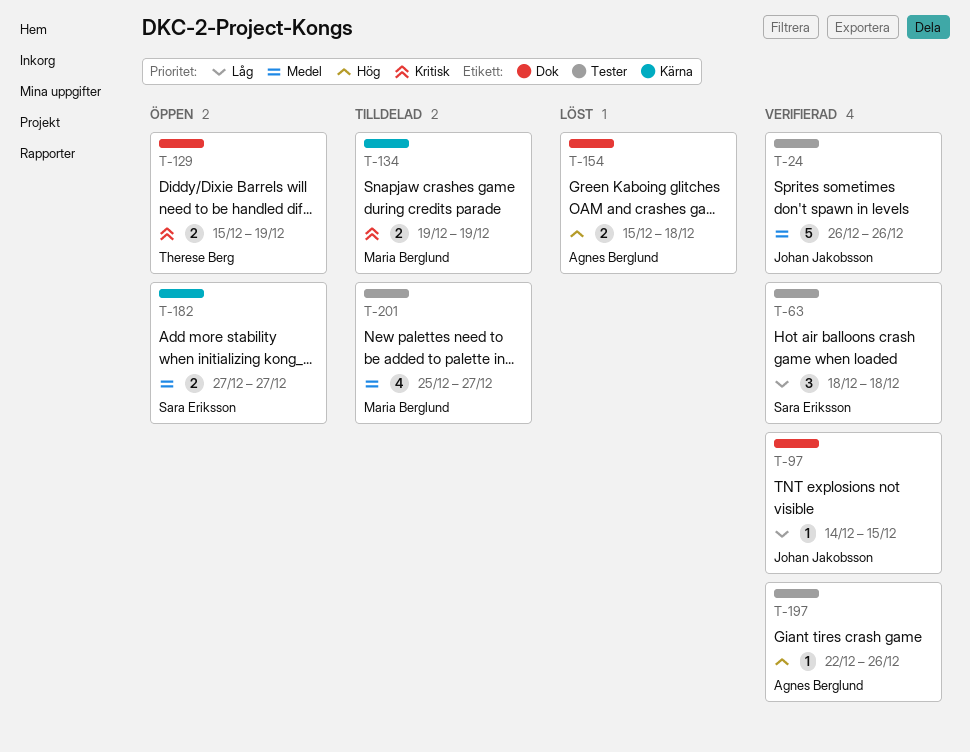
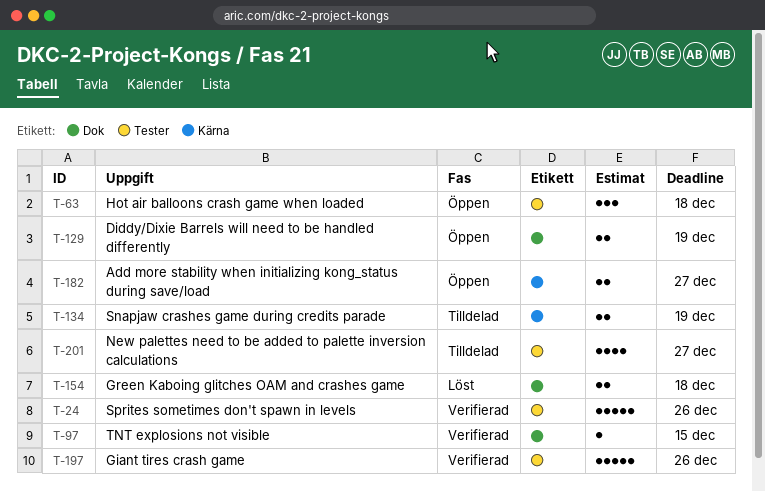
T-63, status: Verifierad -> Öppen
T-197, estimate: 1 -> 5

